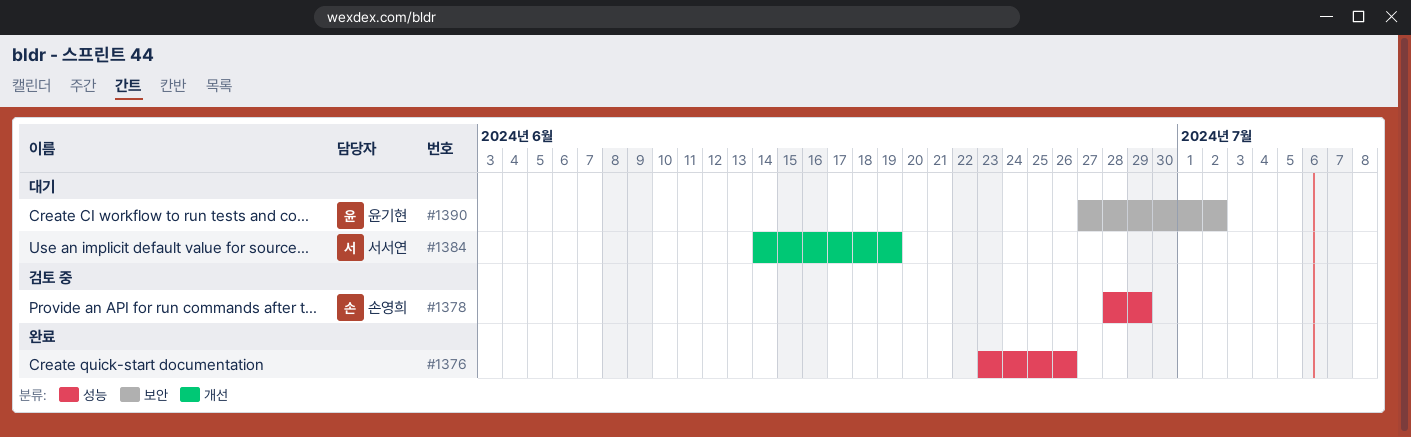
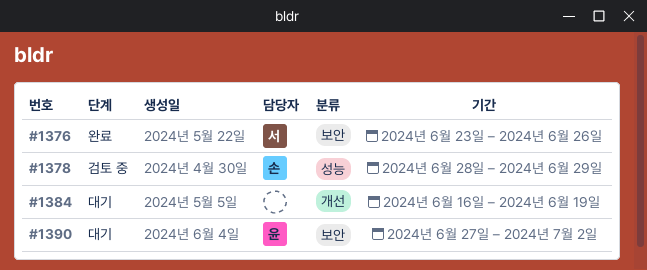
#1376, owner: none -> 서서연
#1376, label: 성능 -> 보안
#1384, owner: 서서연 -> none
#1384, start: Jun 14 -> Jun 16

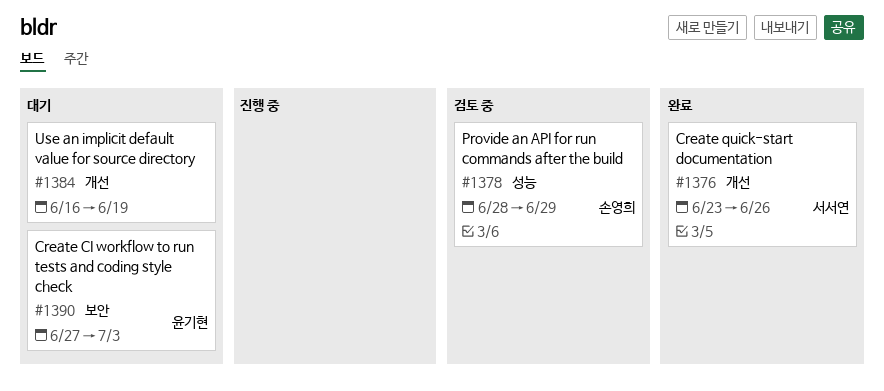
#1376, label: 보안 -> 개선
#1390, due: Jul 2 -> Jul 3

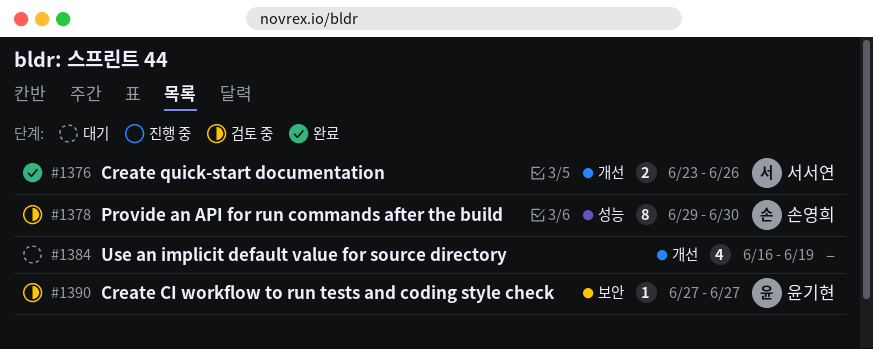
#1378, start: Jun 28 -> Jun 29
#1378, due: Jun 29 -> Jun 30
#1390, status: 대기 -> 검토 중
#1390, due: Jul 3 -> Jun 27

